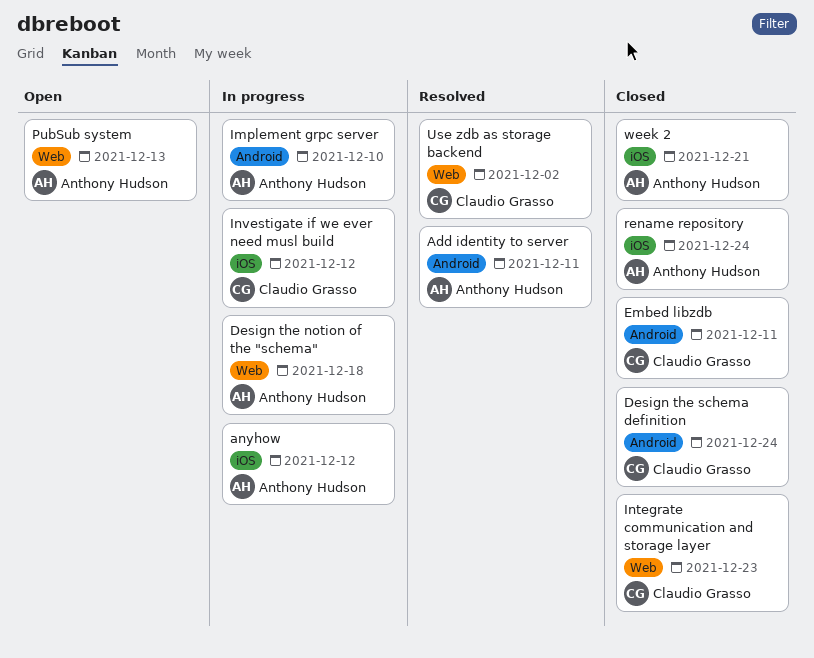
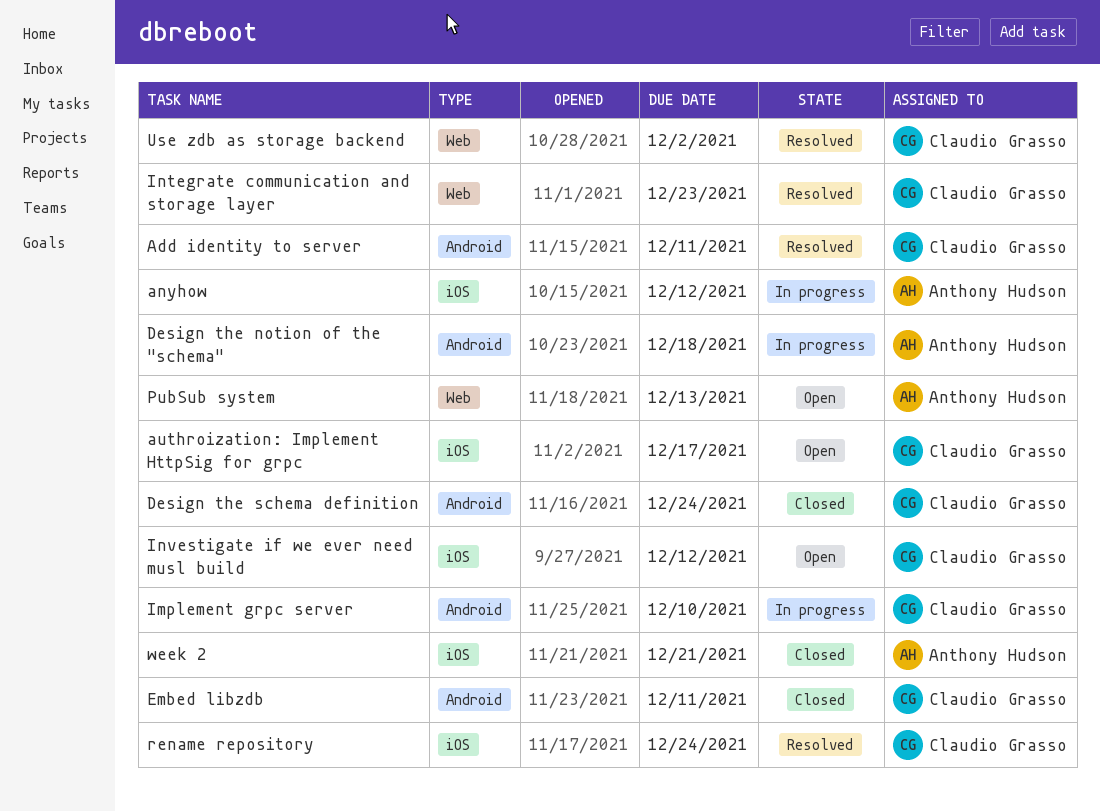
Add identity to server, owner: Anthony Hudson -> Claudio Grasso
authroization: Implement HttpSig for grpc: none -> present
Design the notion of the "schema", label: Web -> Android
Implement grpc server, owner: Anthony Hudson -> Claudio Grasso
Integrate communication and storage layer, status: Closed -> Resolved
Investigate if we ever need musl build, status: In progress -> Open
rename repository, status: Closed -> Resolved
rename repository, owner: Anthony Hudson -> Claudio Grasso

